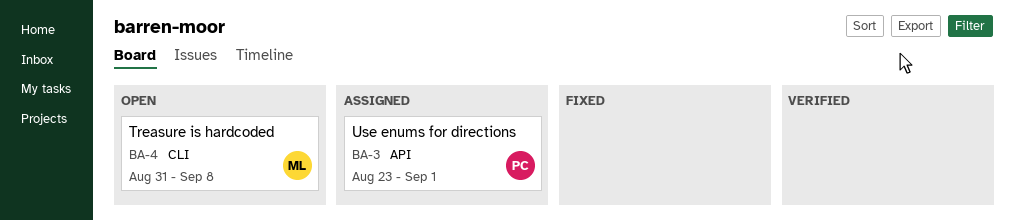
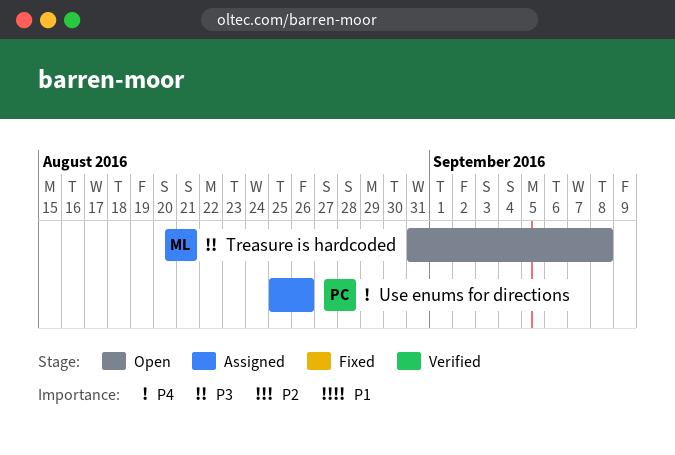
Use enums for directions, start: Aug 23 -> Aug 25
Use enums for directions, due: Sep 1 -> Aug 26

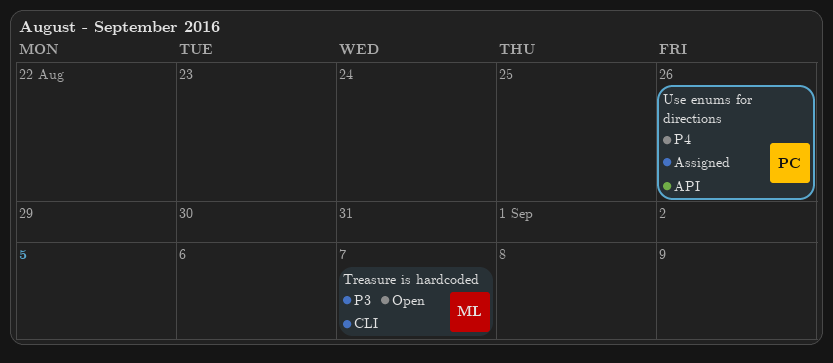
Treasure is hardcoded, due: Sep 8 -> Sep 7

